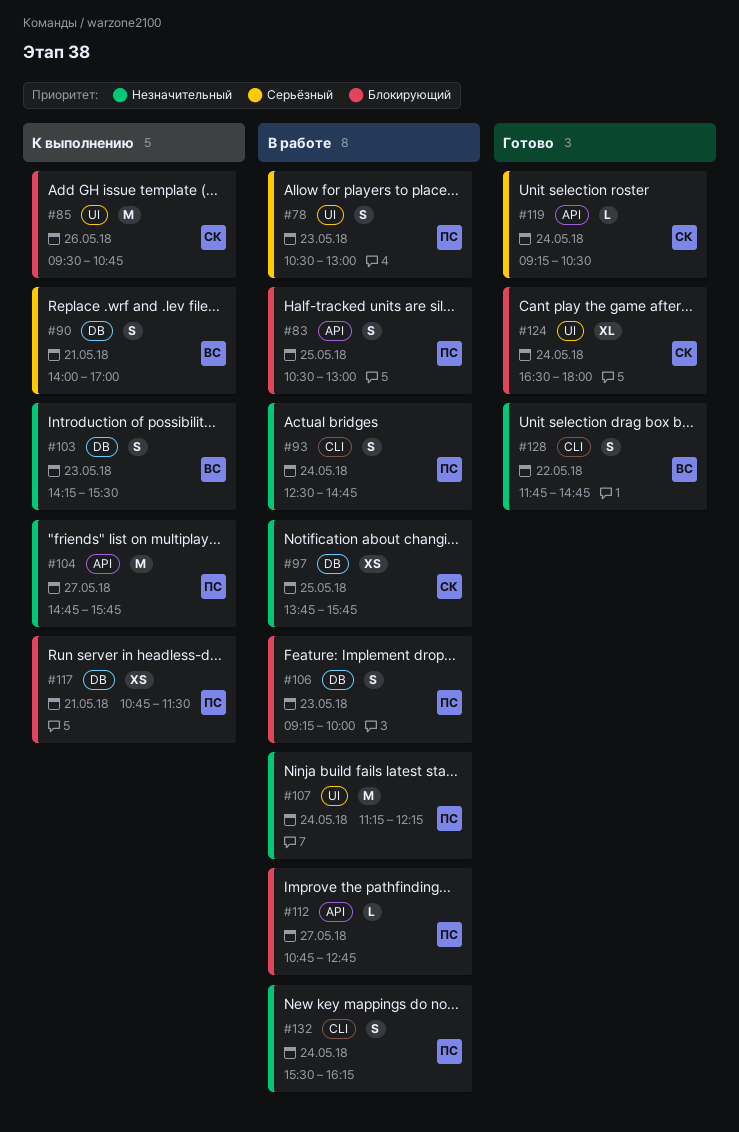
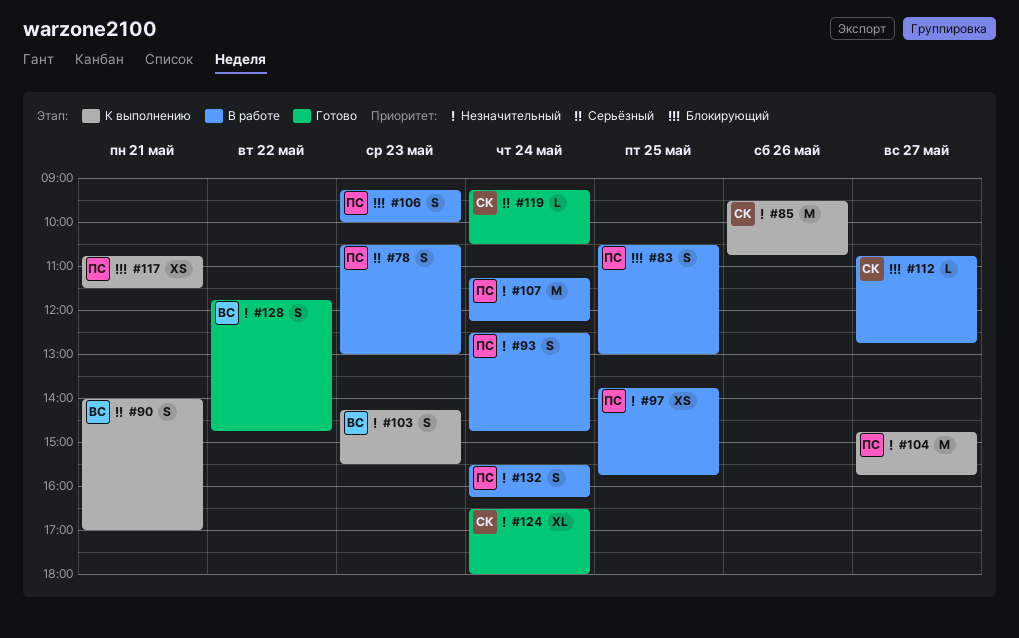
#85, priority: Блокирующий -> Незначительный
#97, owner: СК -> ПС
#112, owner: ПС -> СК
#124, priority: Блокирующий -> Незначительный

